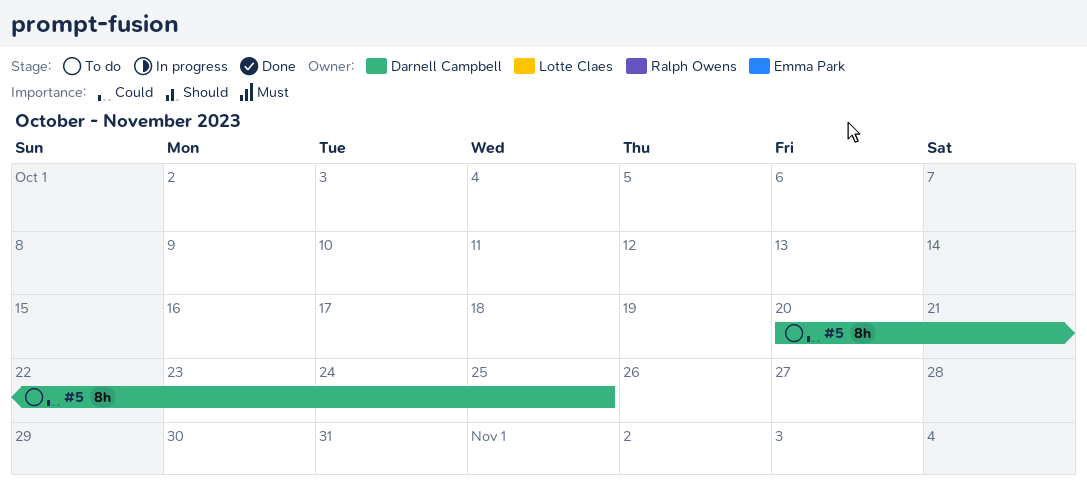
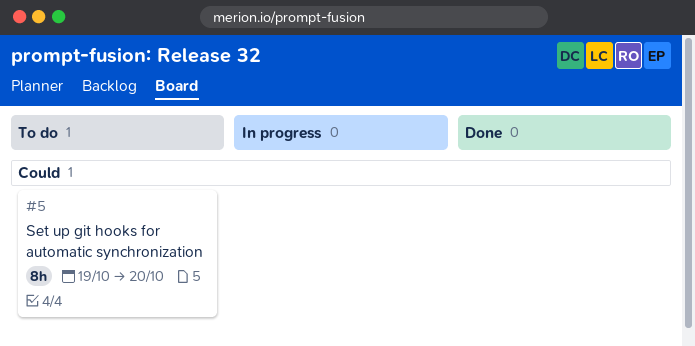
#5, start: Oct 20 -> Oct 19
#5, due: Oct 25 -> Oct 20

